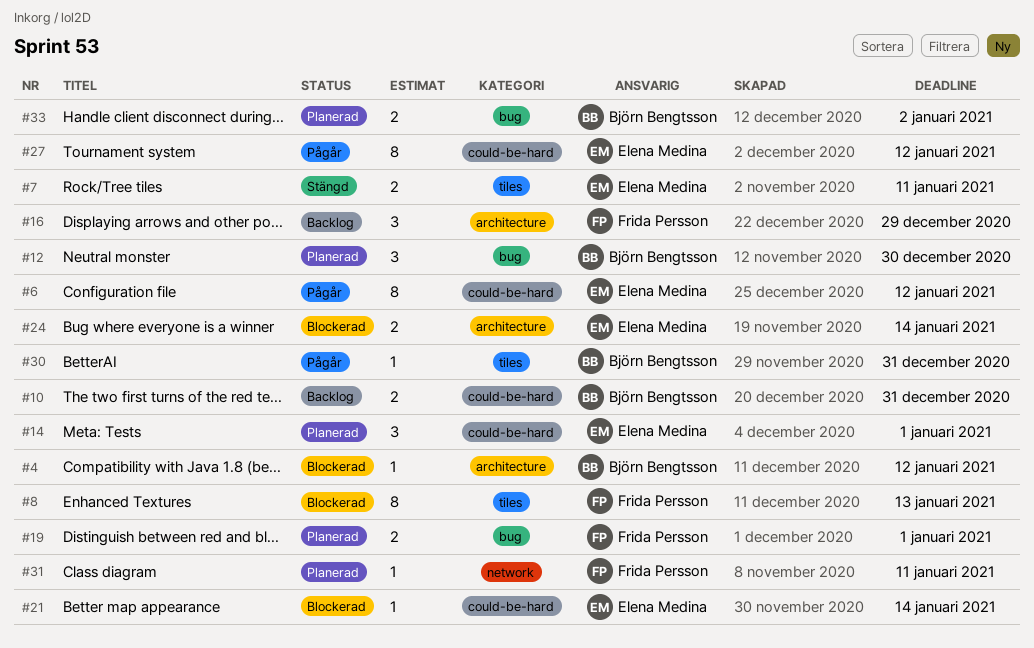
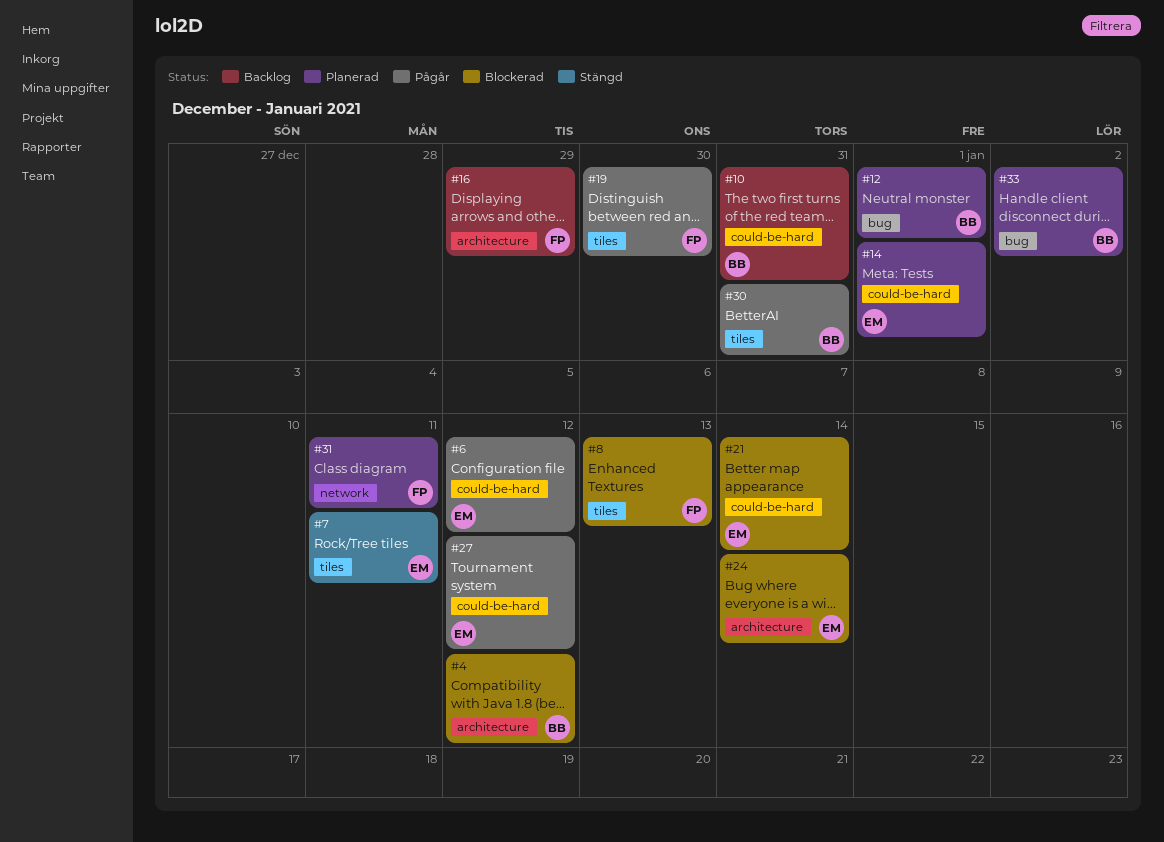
#12, due: Dec 30 -> Jan 1
#19, status: Planerad -> Pågår
#19, label: bug -> tiles
#19, due: Jan 1 -> Dec 30

